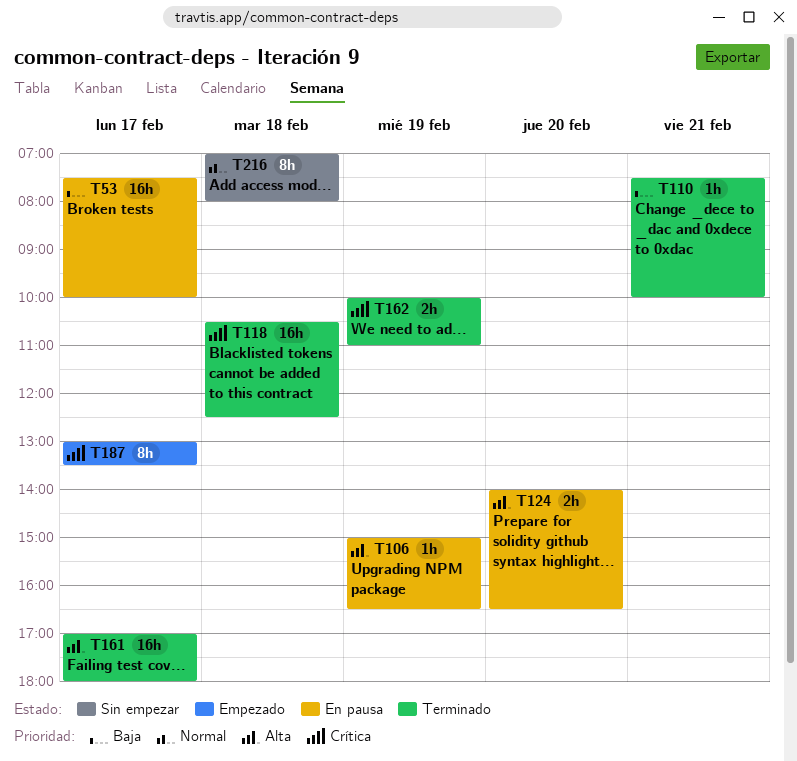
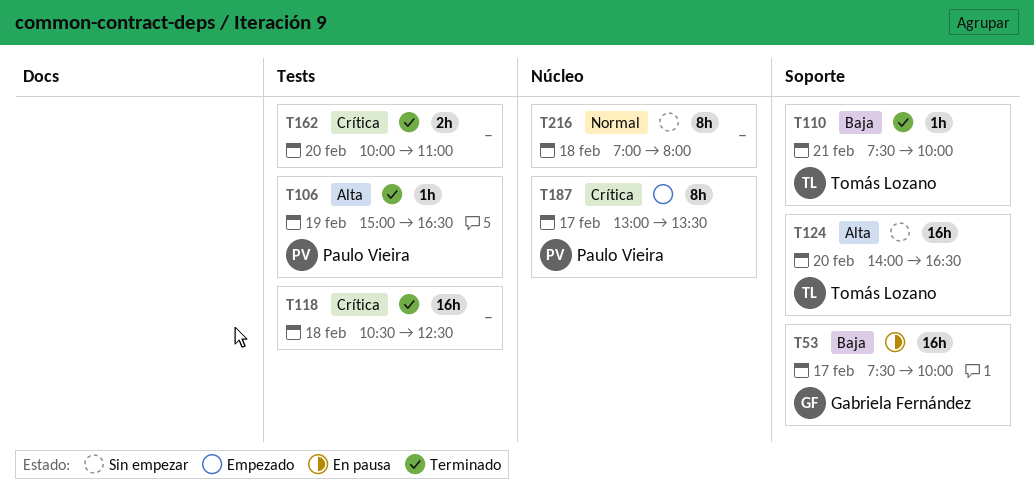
T106, status: En pausa -> Terminado
T124, status: En pausa -> Sin empezar
T124, estimate: 2h -> 16h
T161: present -> none
T162, day: Feb 19 -> Feb 20

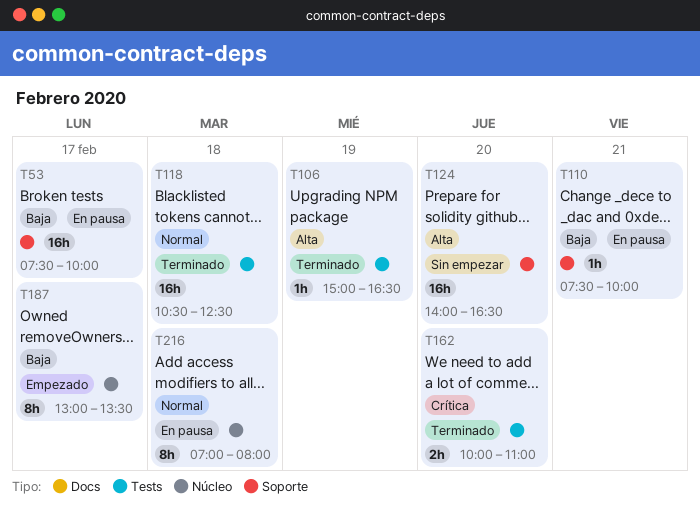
T110, status: Terminado -> En pausa
T118, priority: Crítica -> Normal
T187, priority: Crítica -> Baja
T216, status: Sin empezar -> En pausa

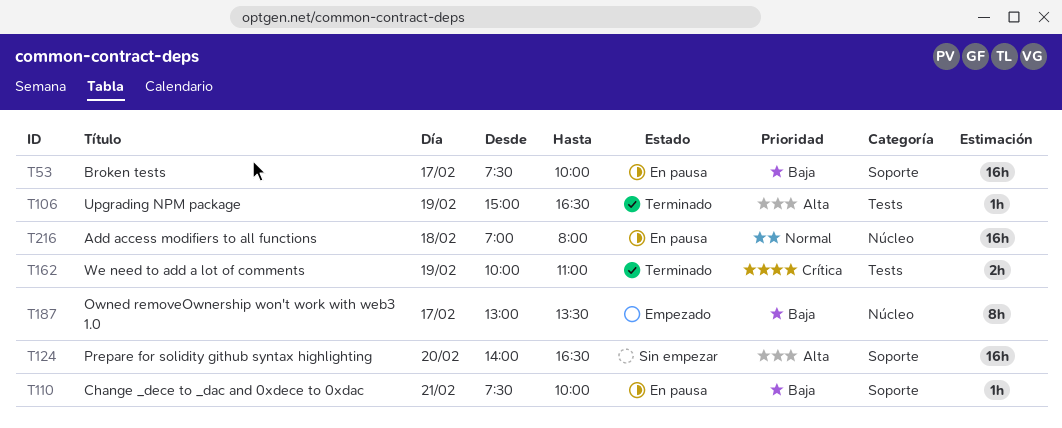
T118: present -> none
T162, day: Feb 20 -> Feb 19
T216, estimate: 8h -> 16h

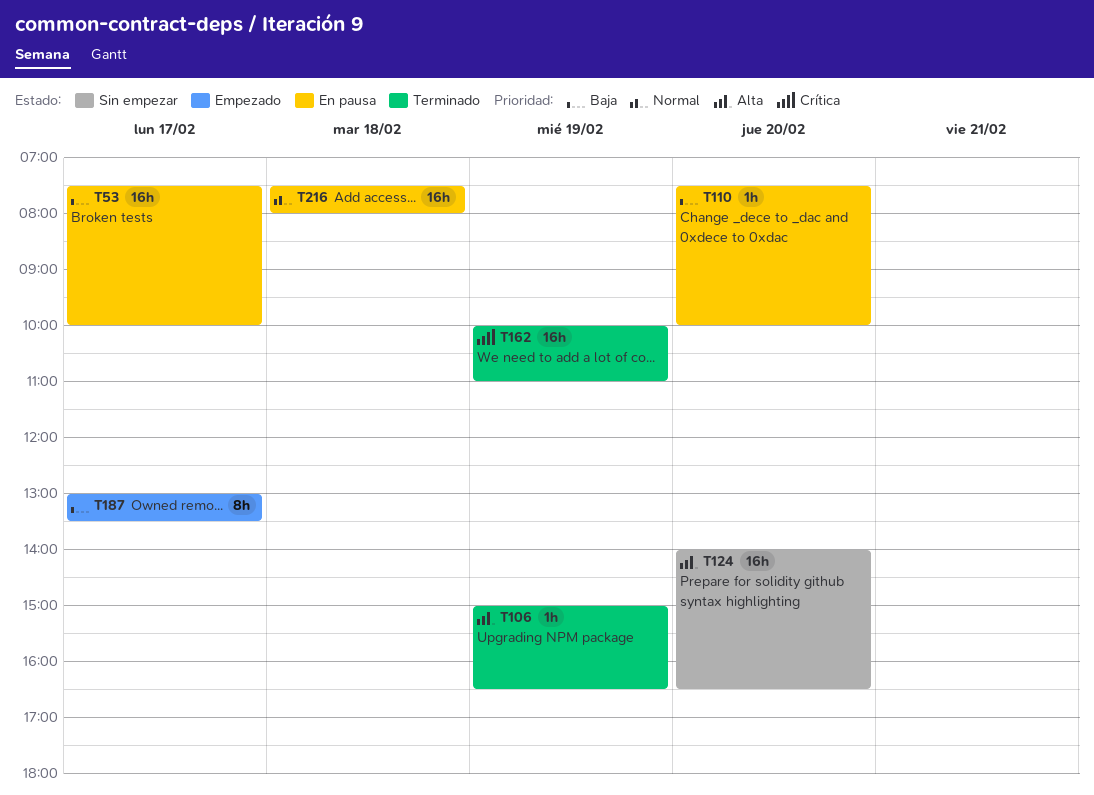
T110, day: Feb 21 -> Feb 20
T162, estimate: 2h -> 16h
T216, begins: 07:00 -> 07:30

